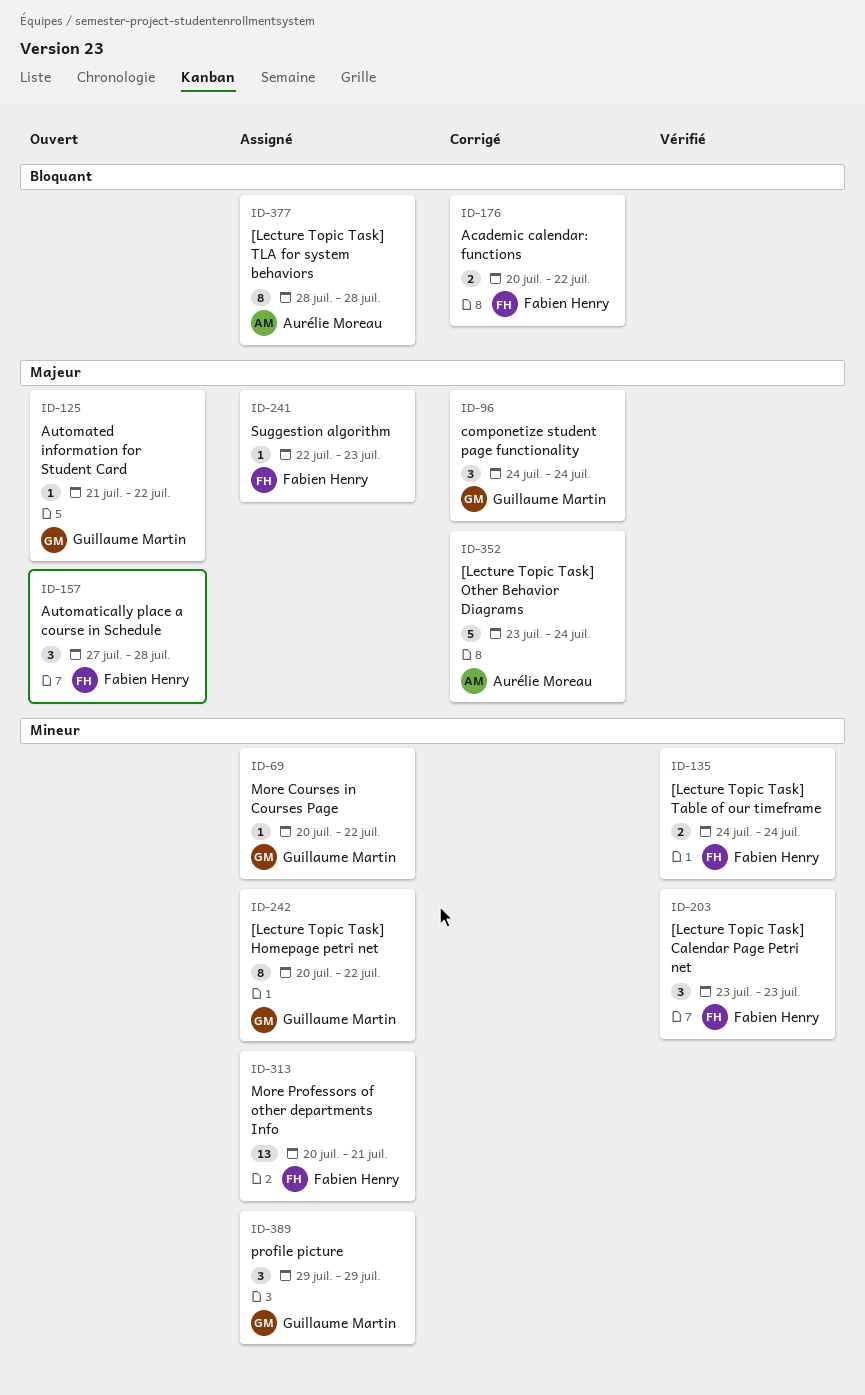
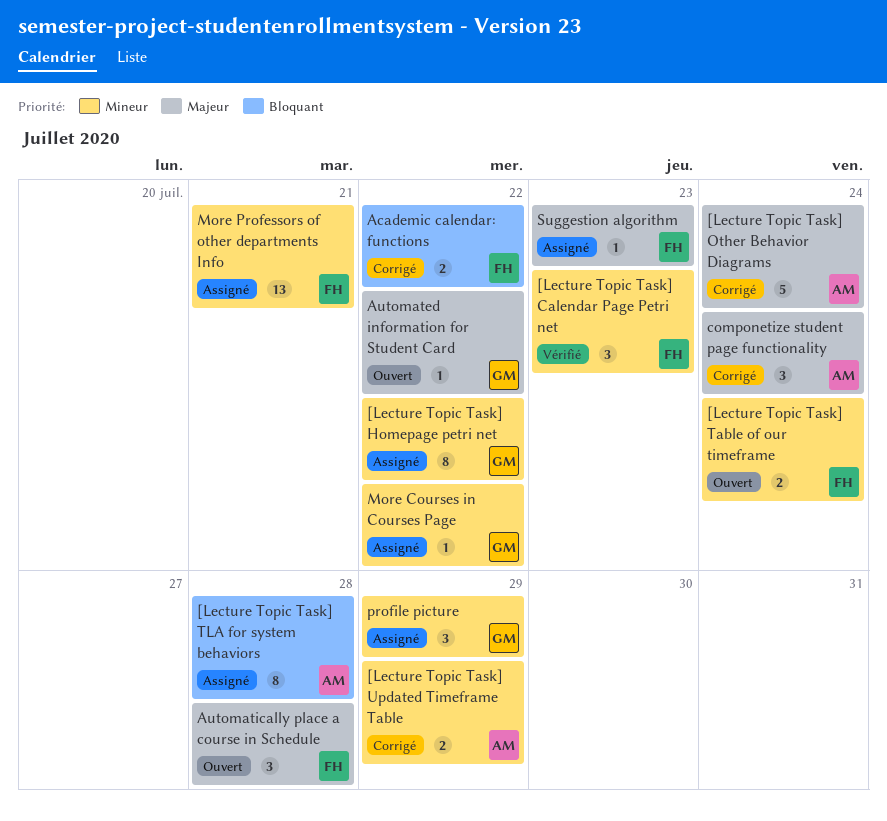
[Lecture Topic Task] Table of our timeframe, status: Vérifié -> Ouvert
[Lecture Topic Task] Updated Timeframe Table: none -> present
componetize student page functionality, owner: Guillaume Martin -> Aurélie Moreau

